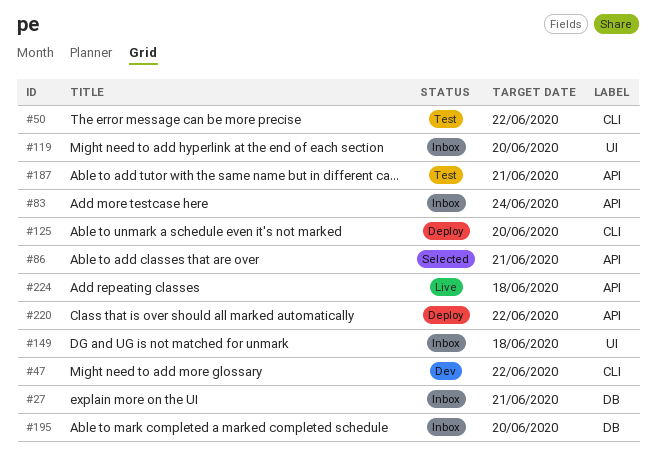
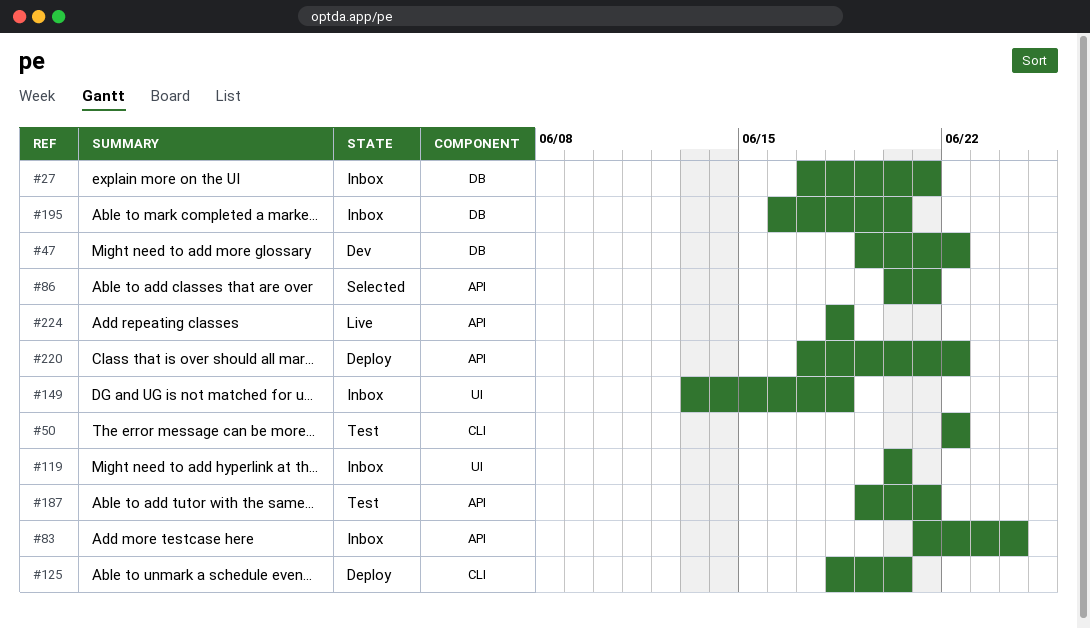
#47, label: CLI -> DB

